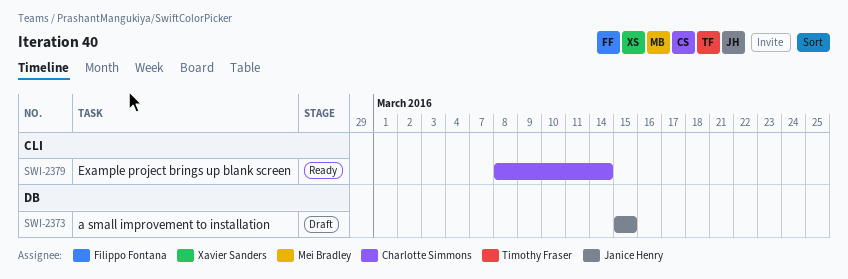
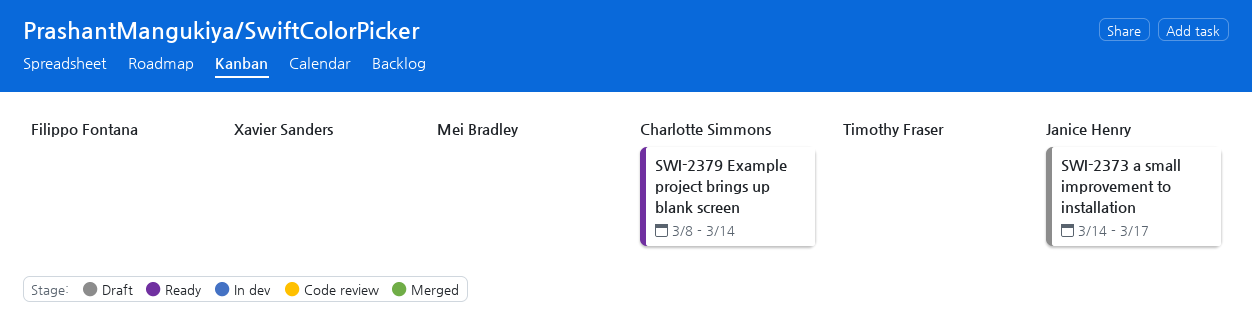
SWI-2373, start: Mar 15 -> Mar 14
SWI-2373, due: Mar 15 -> Mar 17

